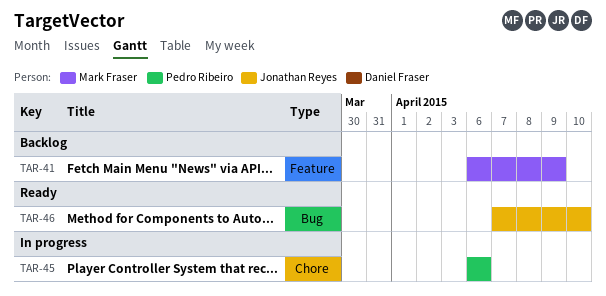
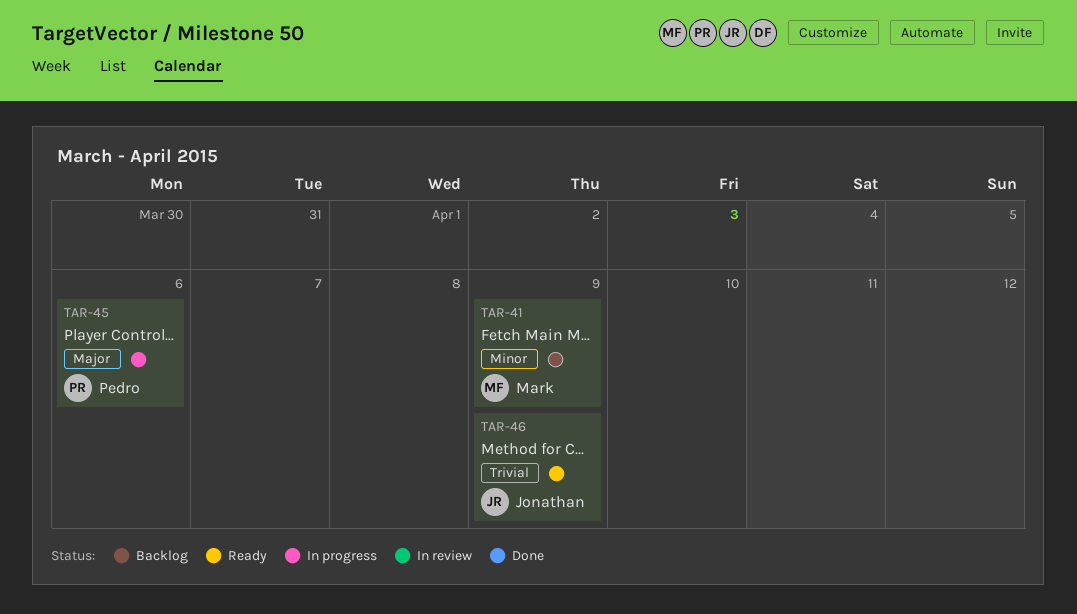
TAR-46, due: Apr 10 -> Apr 9

